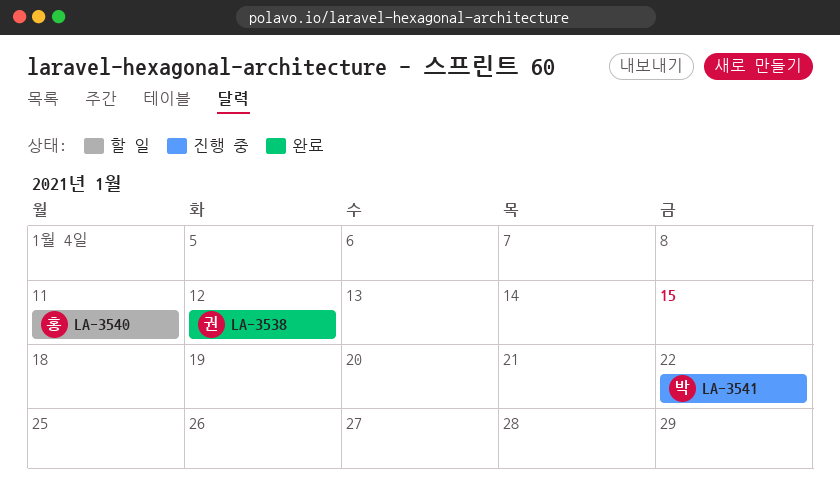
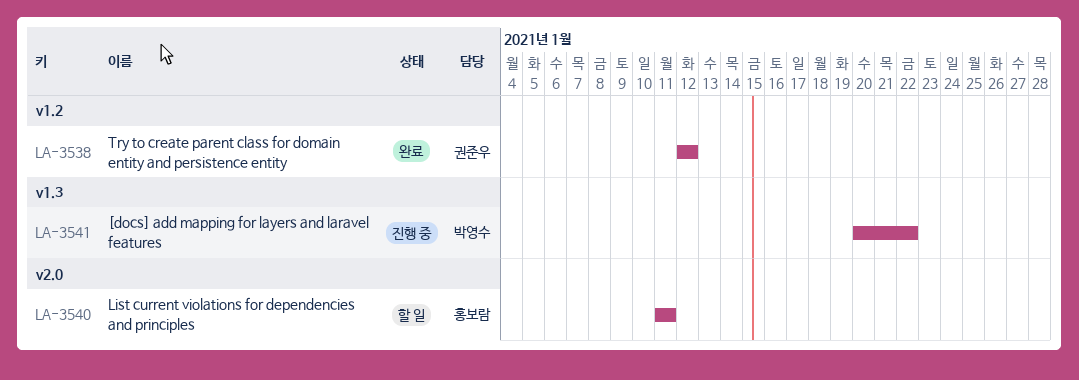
LA-3541, start: Jan 22 -> Jan 20

